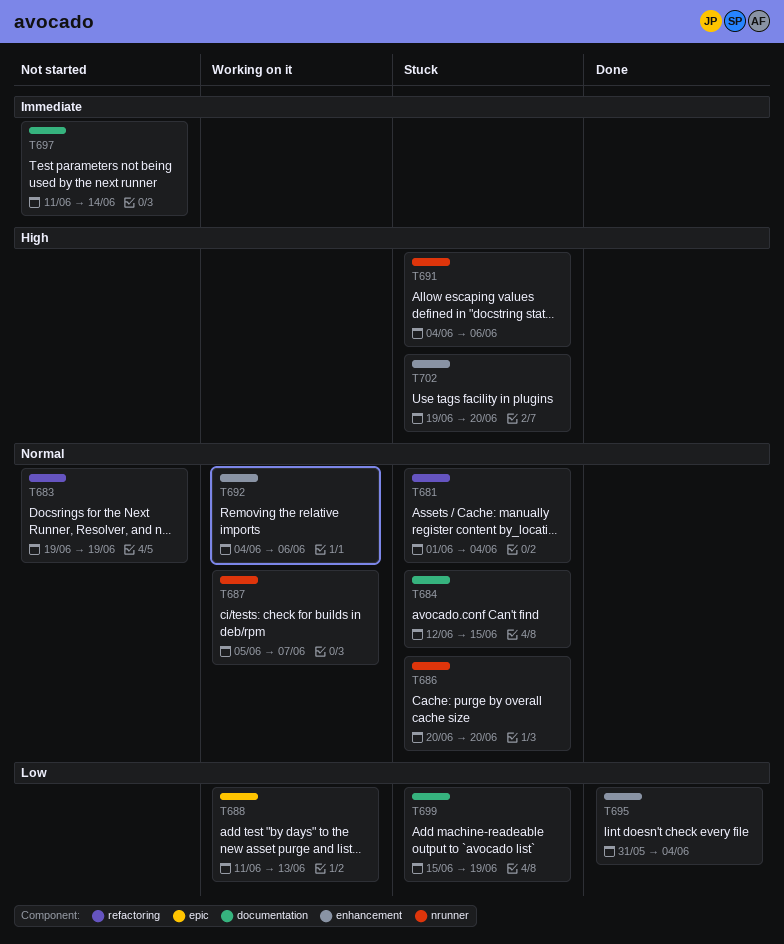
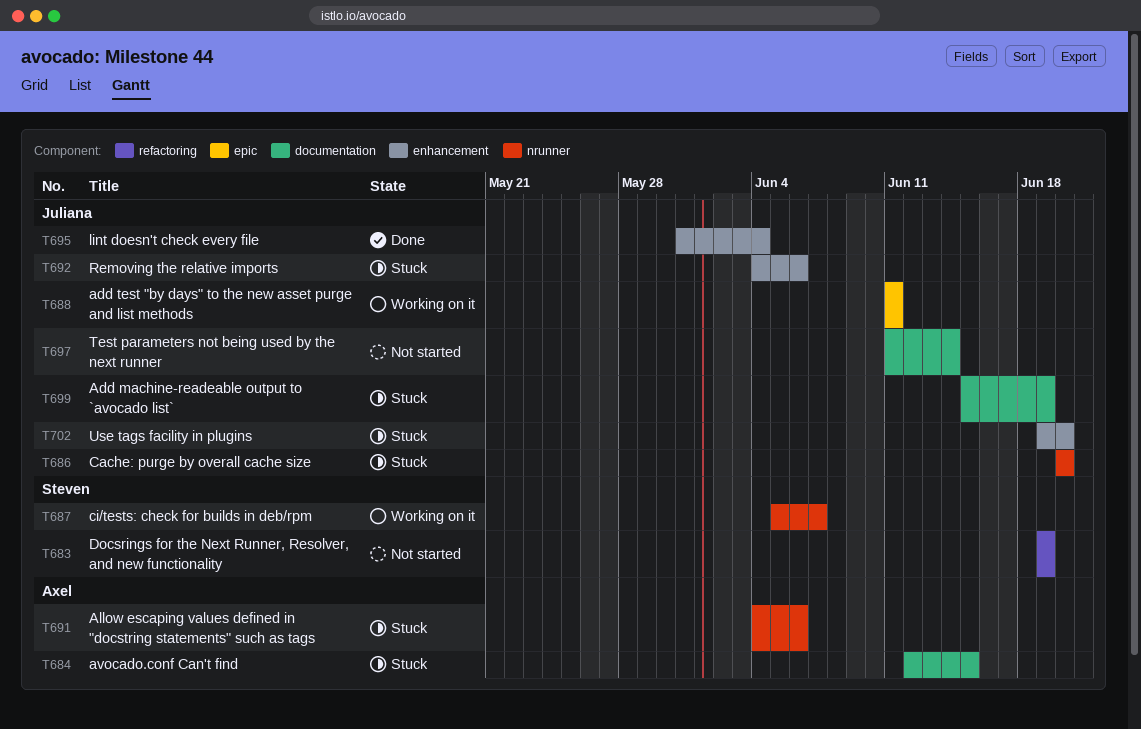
T681: present -> none
T688, due: Jun 13 -> Jun 11
T692, status: Working on it -> Stuck

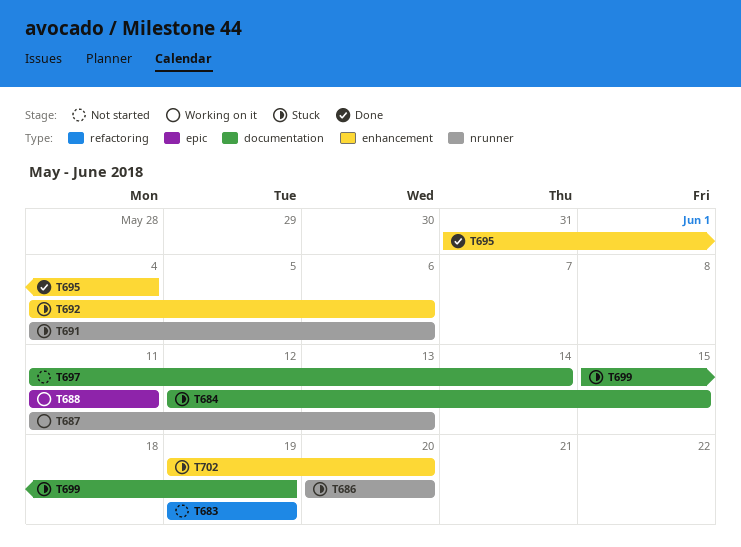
T687, start: Jun 5 -> Jun 11
T687, due: Jun 7 -> Jun 13

